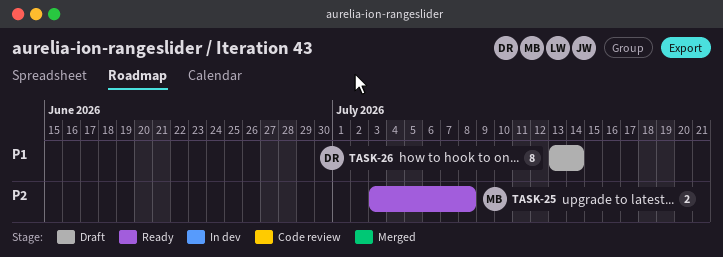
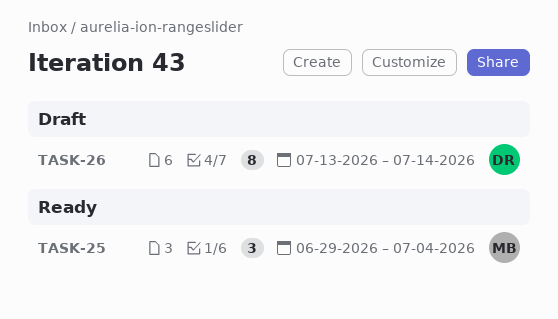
TASK-25, estimate: 2 -> 3
TASK-25, start: Jul 3 -> Jun 29
TASK-25, due: Jul 8 -> Jul 4

